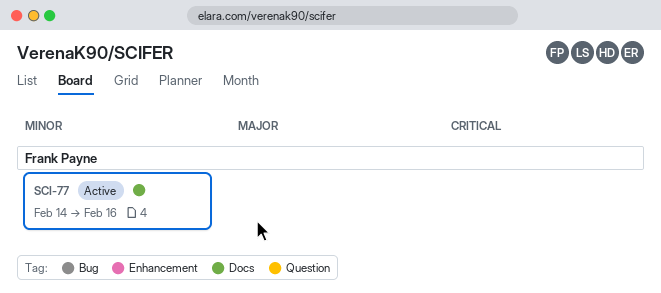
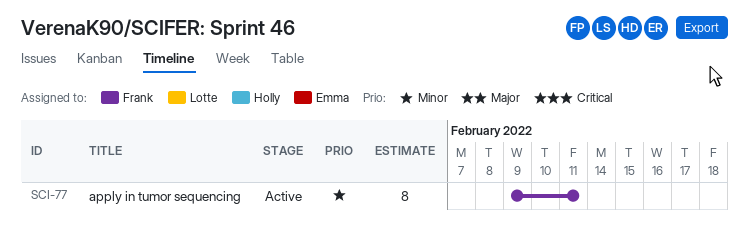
SCI-77, start: Feb 14 -> Feb 9
SCI-77, due: Feb 16 -> Feb 11

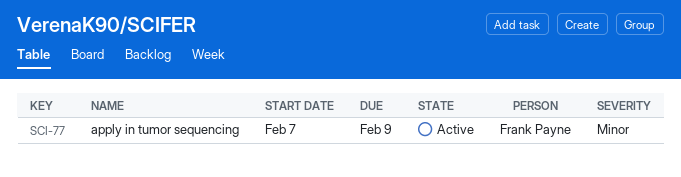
SCI-77, start: Feb 9 -> Feb 7
SCI-77, due: Feb 11 -> Feb 9

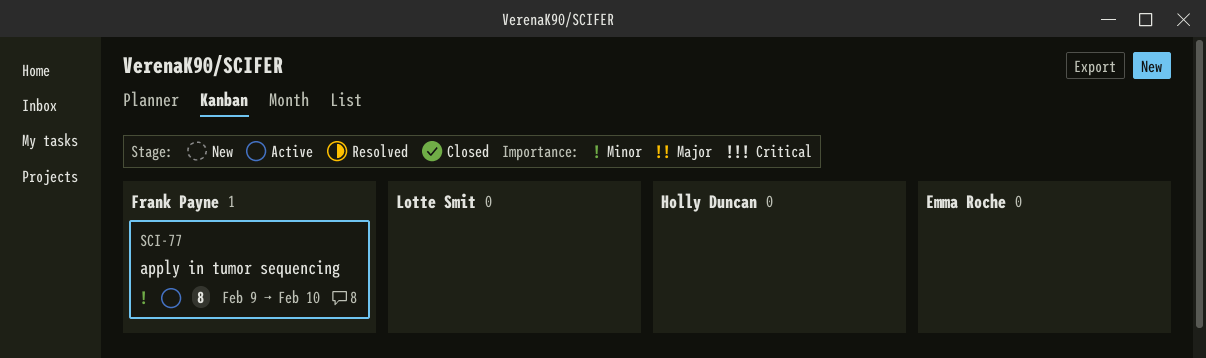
SCI-77, start: Feb 7 -> Feb 9
SCI-77, due: Feb 9 -> Feb 10

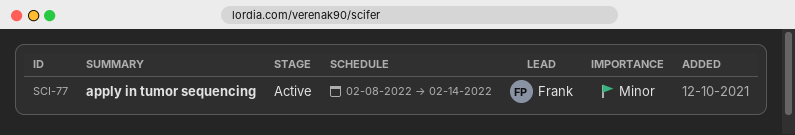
SCI-77, start: Feb 9 -> Feb 8
SCI-77, due: Feb 10 -> Feb 14

